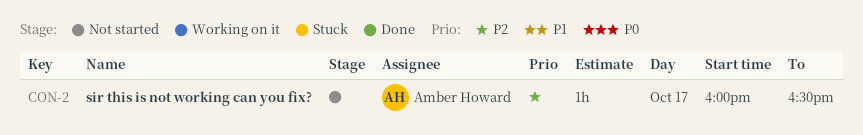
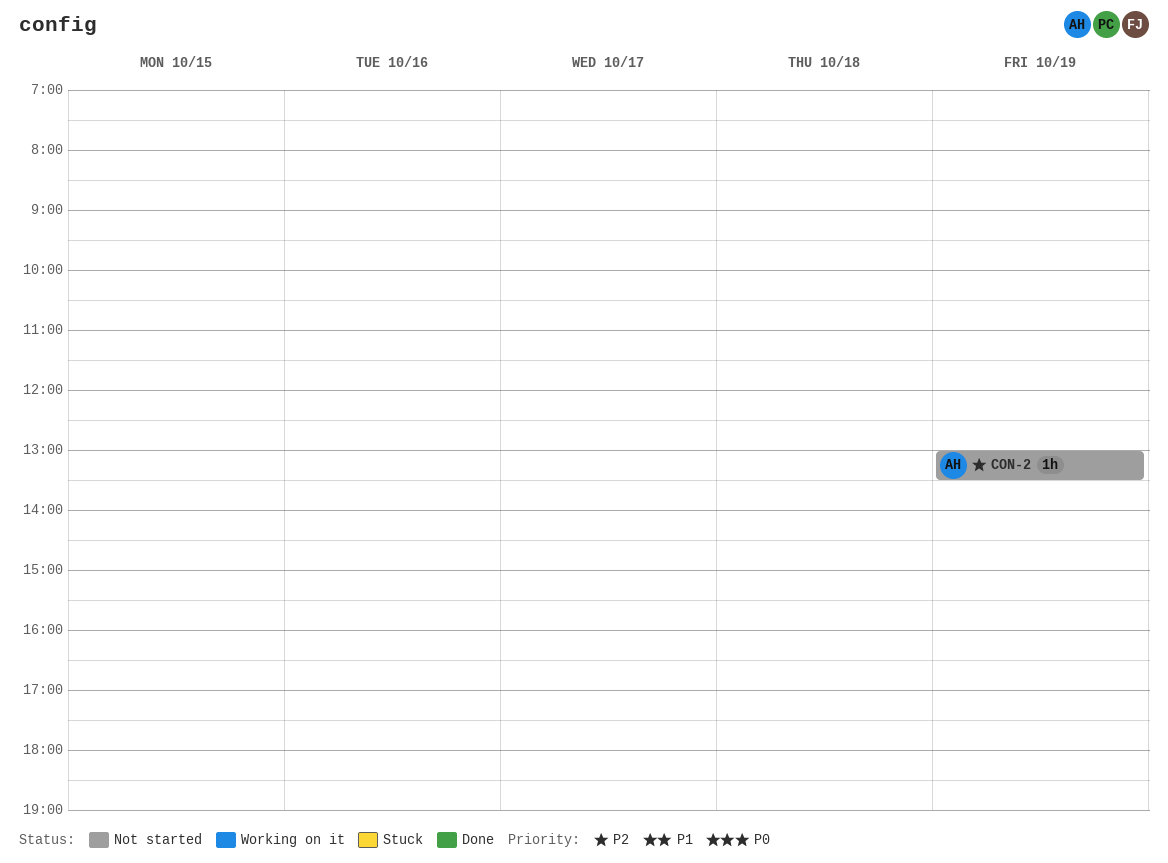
CON-2, day: Oct 17 -> Oct 19
CON-2, begins: 16:00 -> 13:00
CON-2, ends: 16:30 -> 13:30

